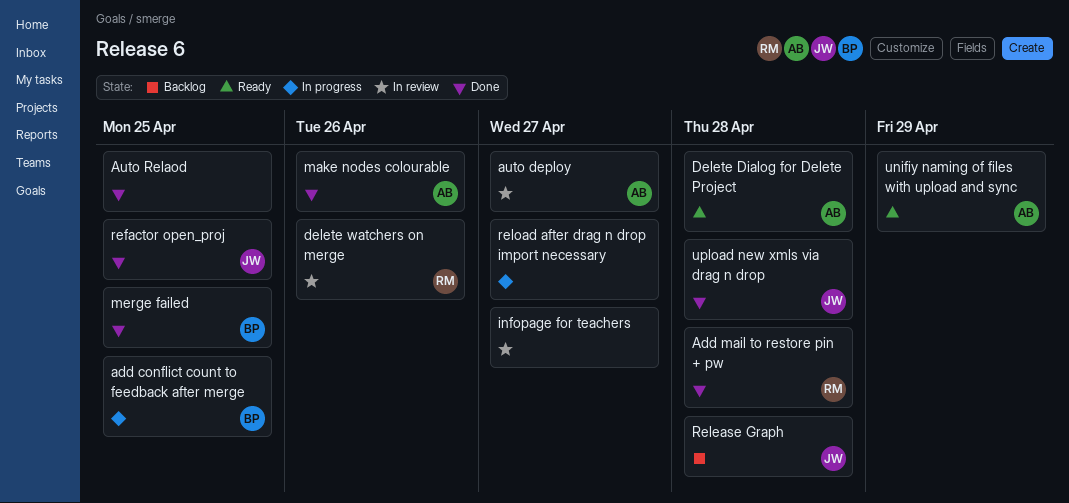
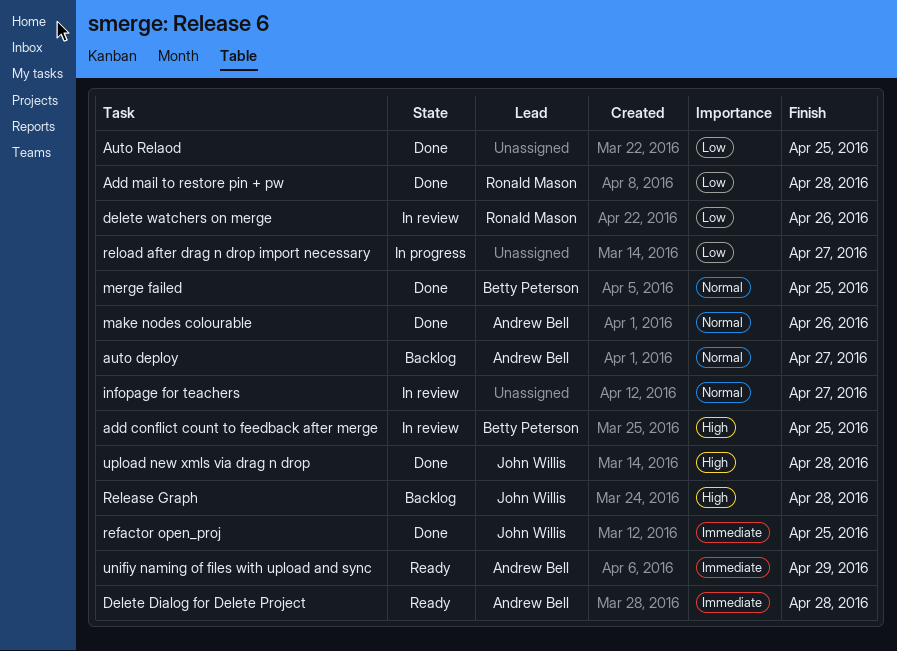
add conflict count to feedback after merge, status: In progress -> In review
auto deploy, status: In review -> Backlog

